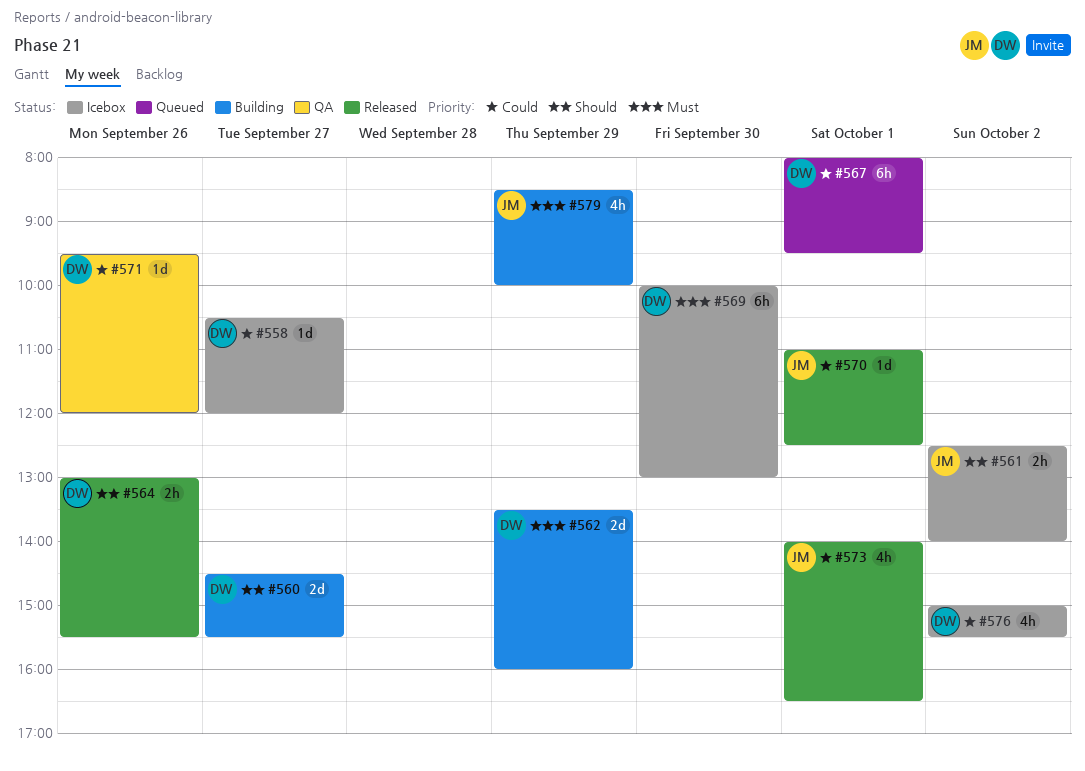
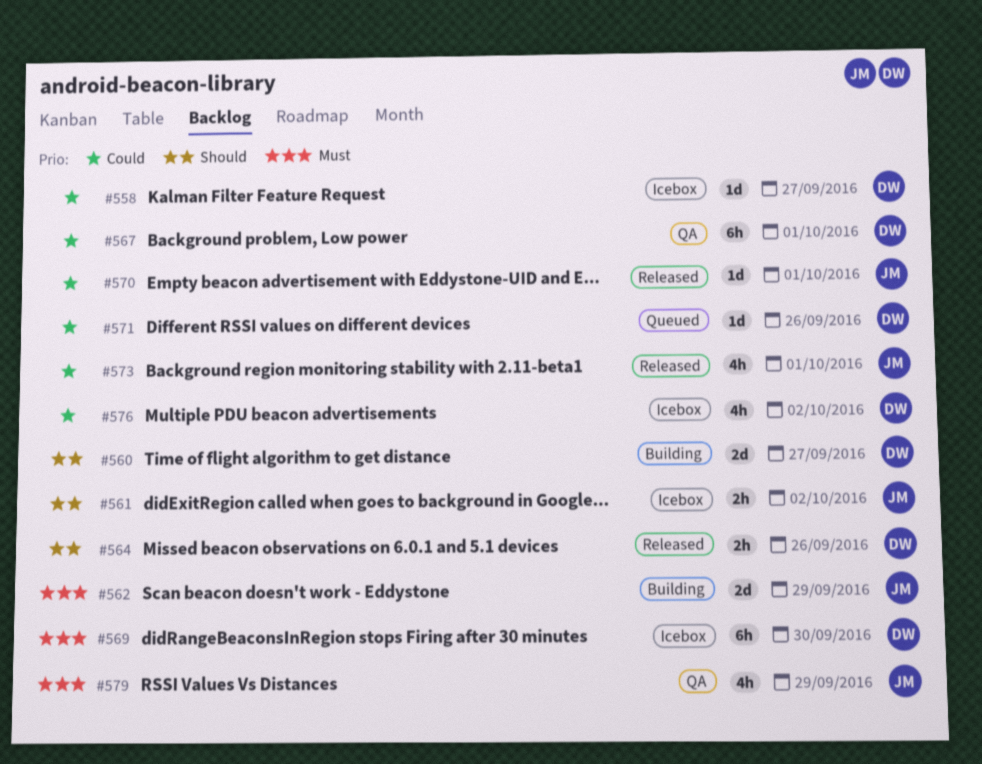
#562, owner: DW -> JM
#567, status: Queued -> QA
#571, status: QA -> Queued
#579, status: Building -> QA

